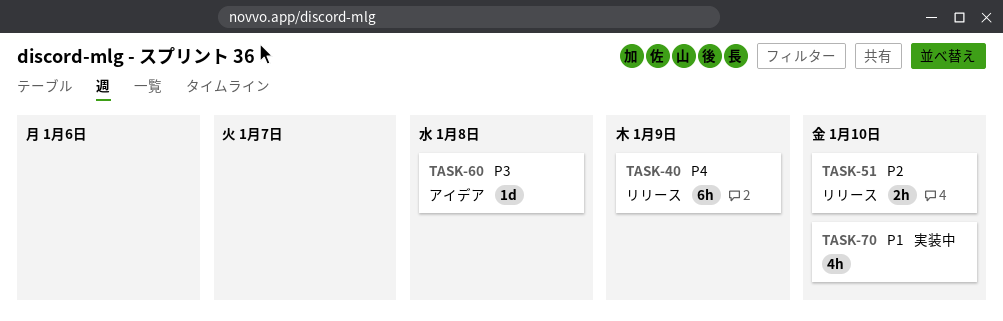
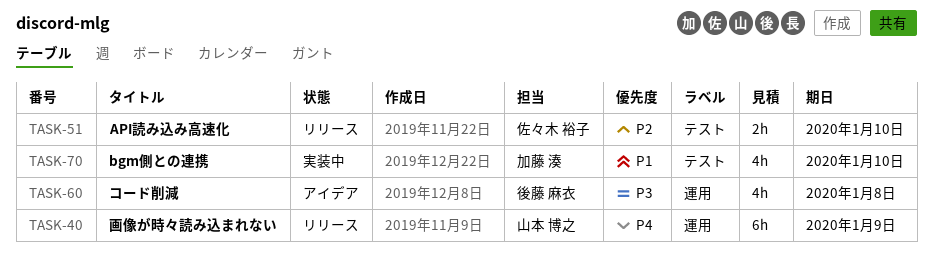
TASK-60, estimate: 1d -> 4h

